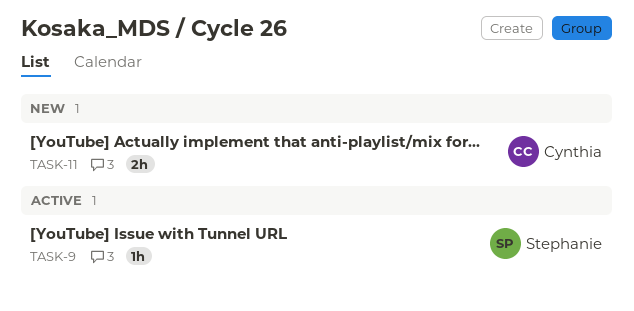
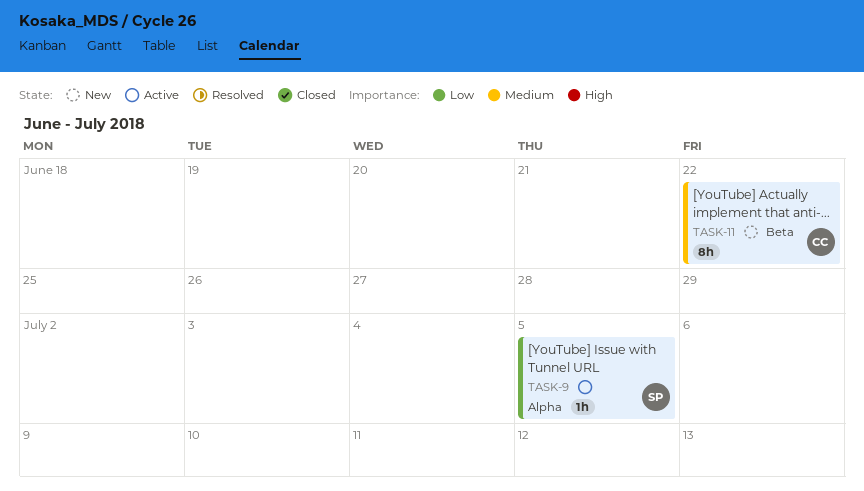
TASK-11, estimate: 2h -> 8h

